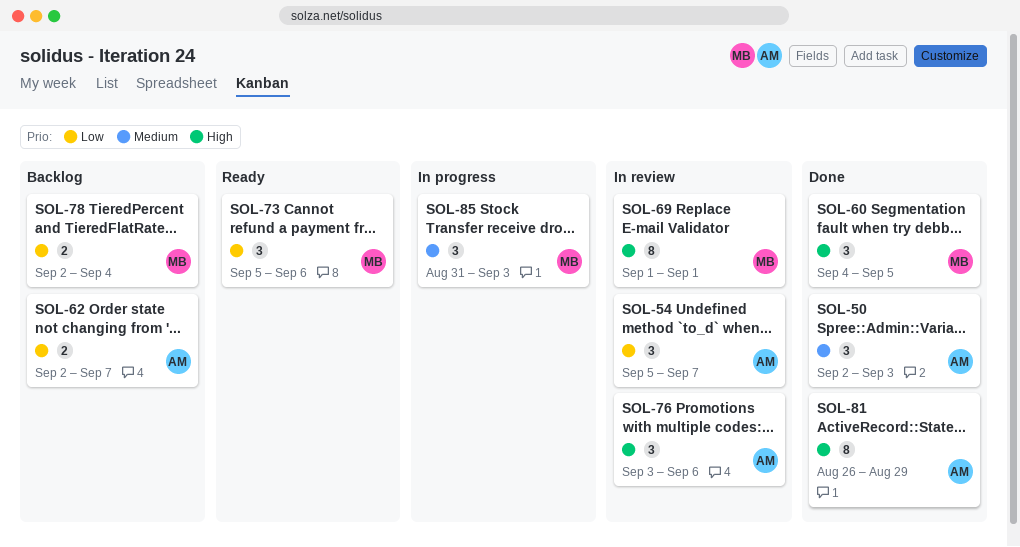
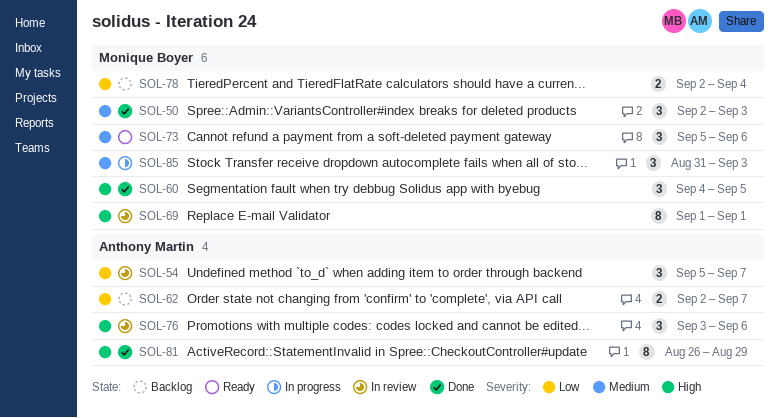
SOL-50, owner: Anthony Martin -> Monique Boyer
SOL-73, priority: Low -> Medium

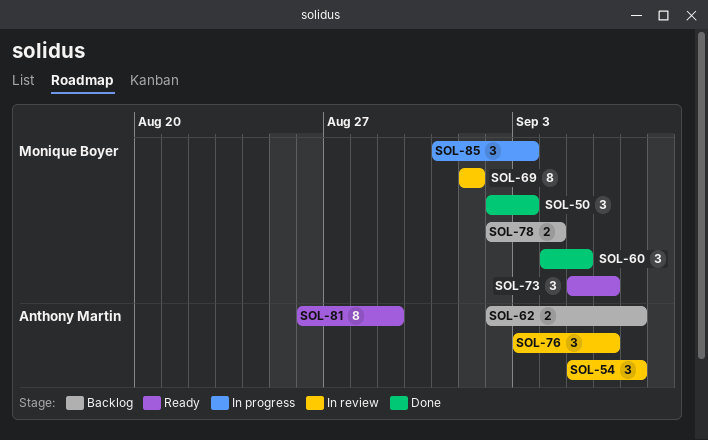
SOL-81, status: Done -> Ready

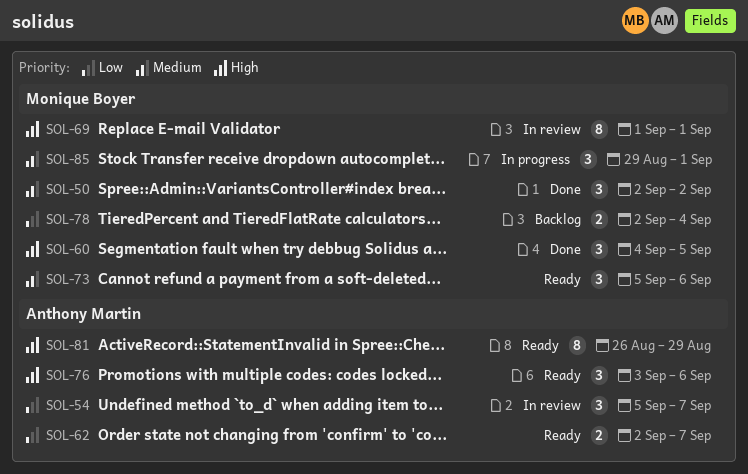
SOL-50, due: Sep 3 -> Sep 2
SOL-62, status: Backlog -> Ready
SOL-76, status: In review -> Ready
SOL-85, start: Aug 31 -> Aug 29
SOL-85, due: Sep 3 -> Sep 1

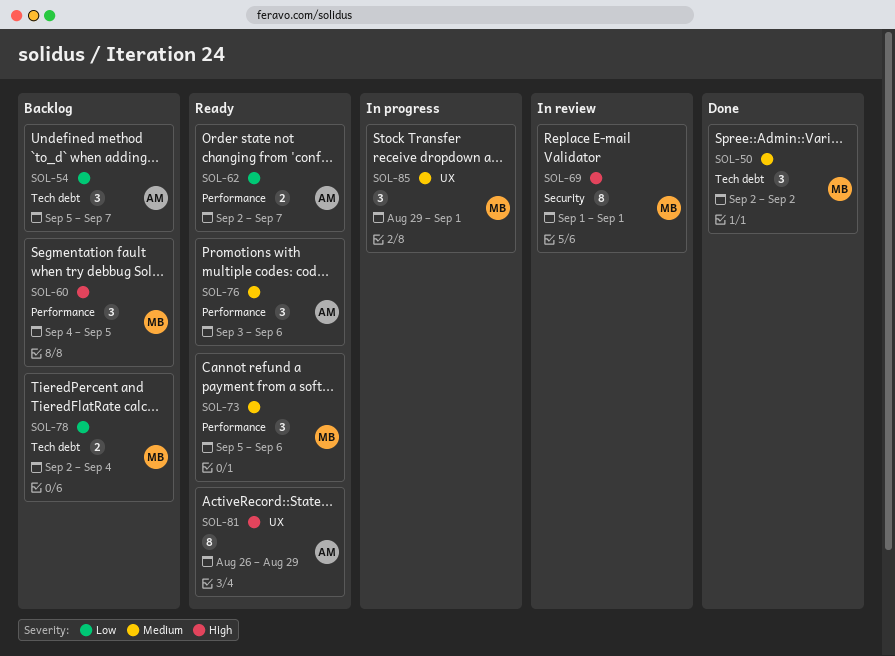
SOL-54, status: In review -> Backlog
SOL-60, status: Done -> Backlog
SOL-76, priority: High -> Medium

